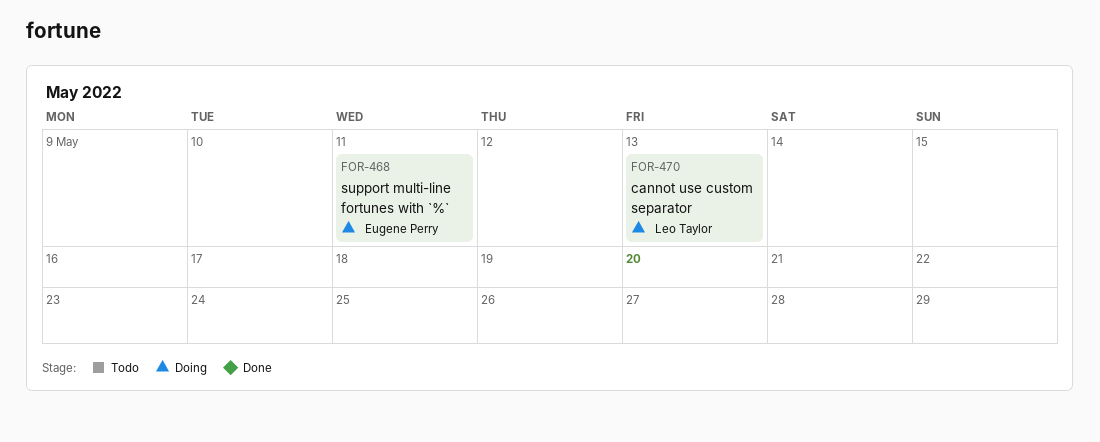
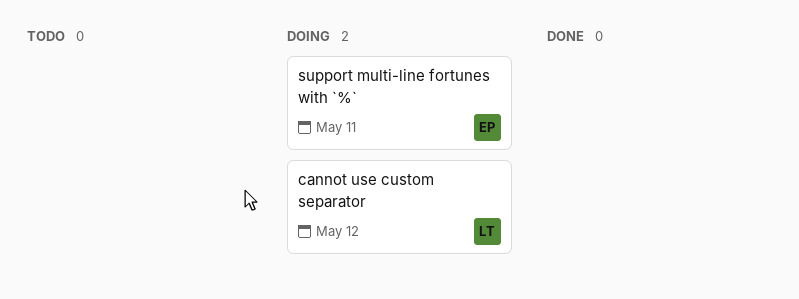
cannot use custom separator, due: May 13 -> May 12

